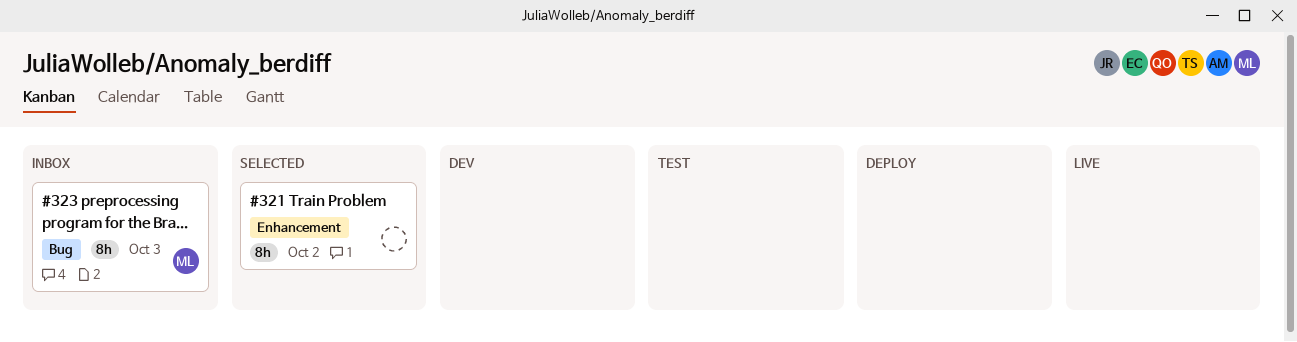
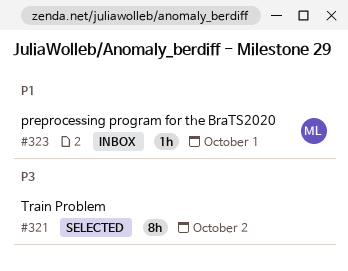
#323, estimate: 8h -> 1h
#323, due: Oct 3 -> Oct 1

